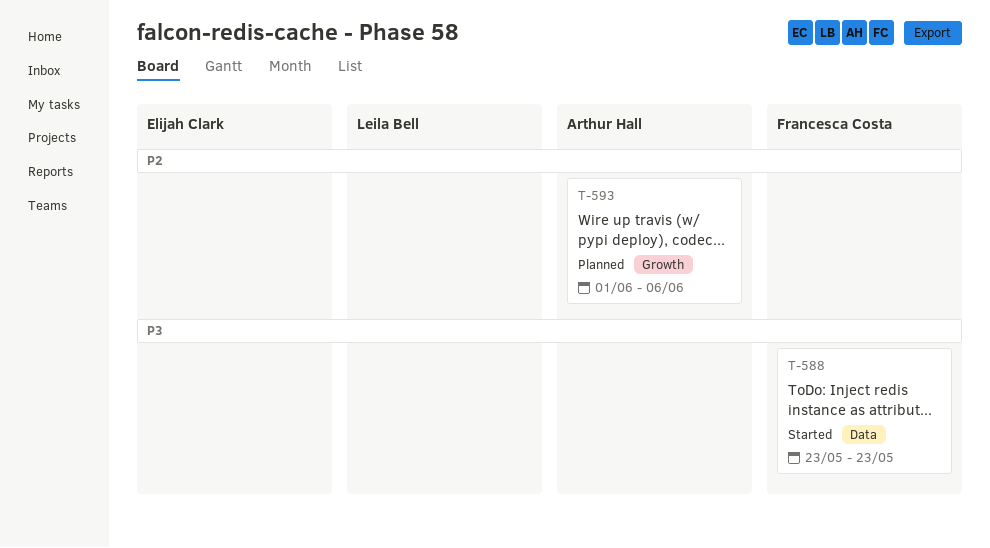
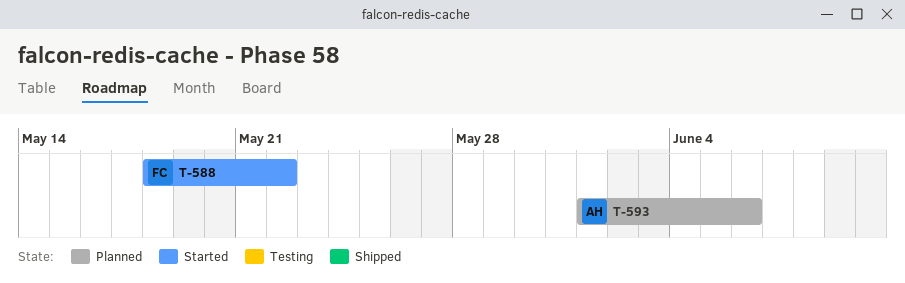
T-588, start: May 23 -> May 18
T-588, due: May 23 -> May 22

